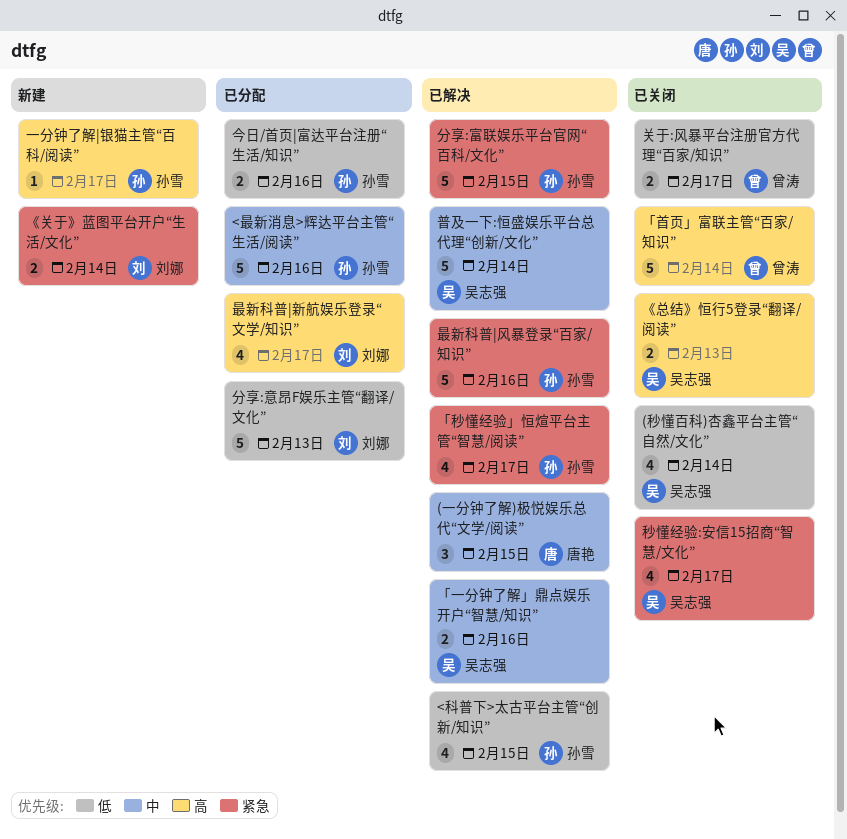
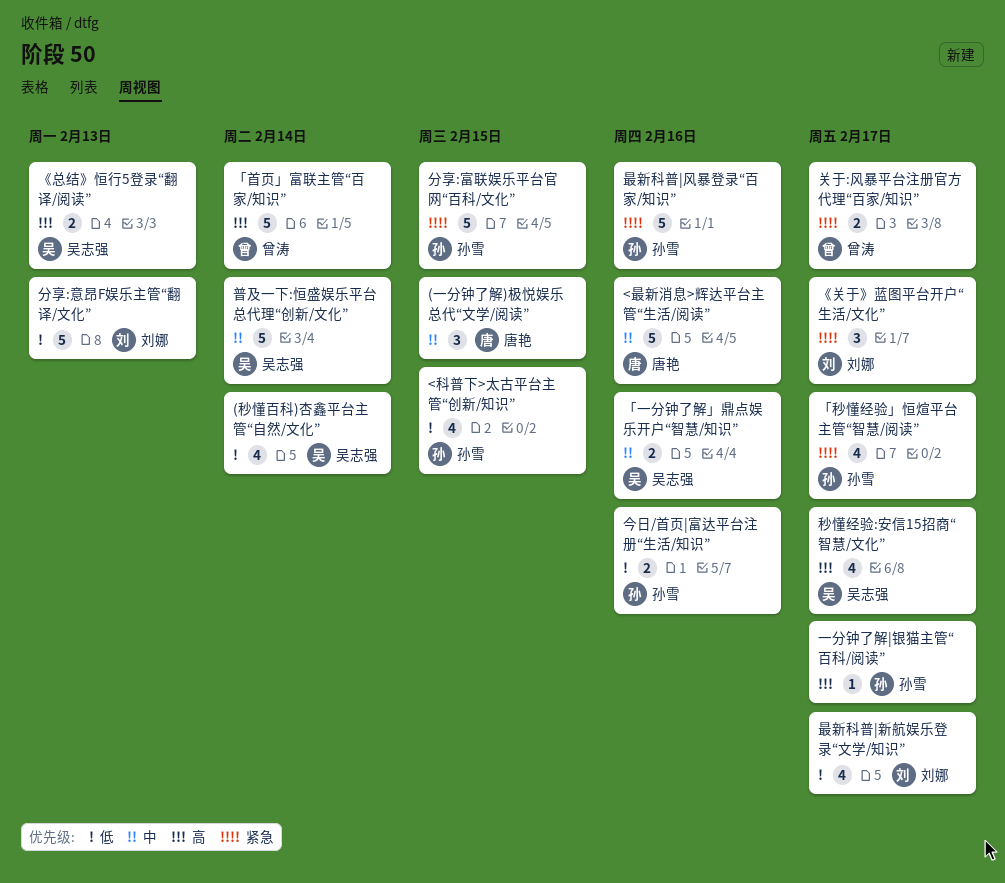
<最新消息>辉达平台主管“生活/阅读”, owner: 孙雪 -> 唐艳
《关于》蓝图平台开户“生活/文化”, estimate: 2 -> 3
《关于》蓝图平台开户“生活/文化”, due: Feb 14 -> Feb 17
关于:风暴平台注册官方代理“百家/知识”, priority: 低 -> 紧急
最新科普|新航娱乐登录“文学/知识”, priority: 高 -> 低
秒懂经验:安信15招商“智慧/文化”, priority: 紧急 -> 高

